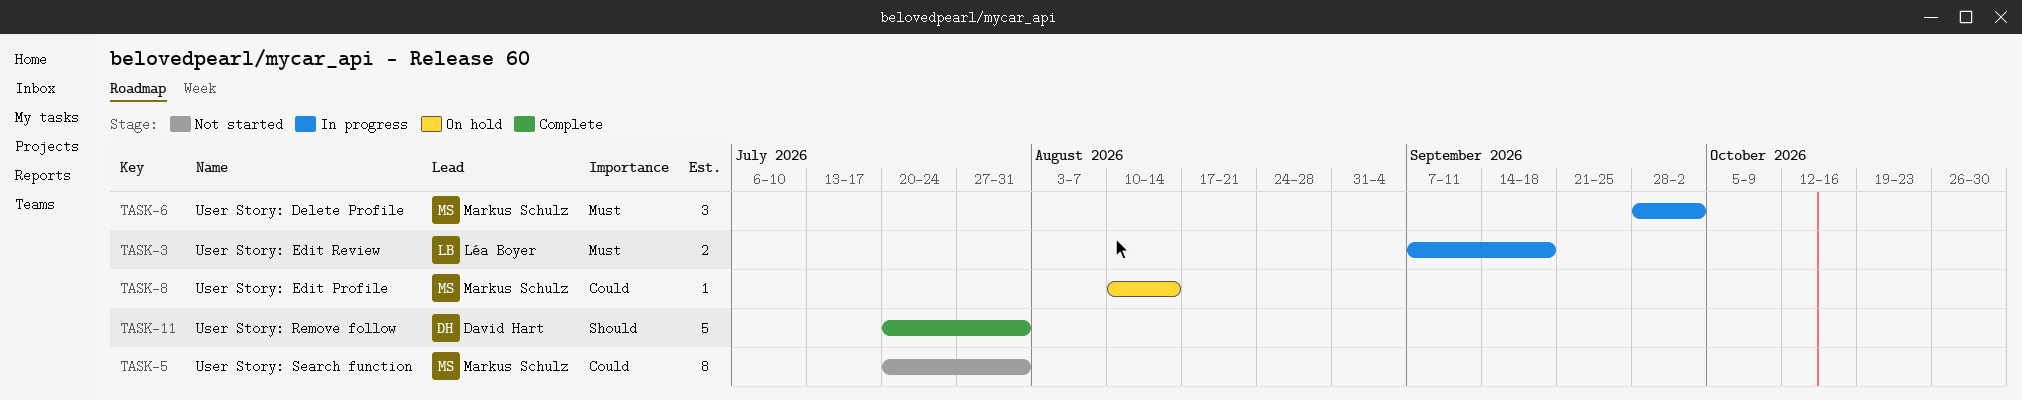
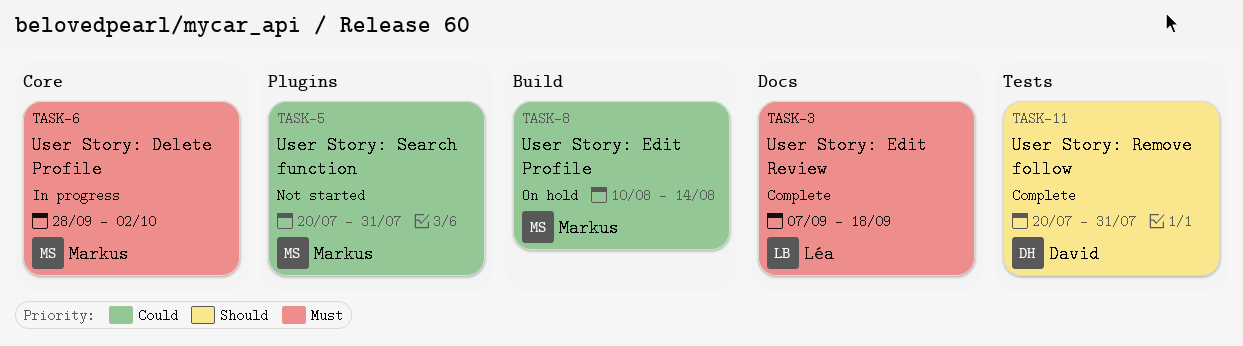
TASK-3, status: In progress -> Complete

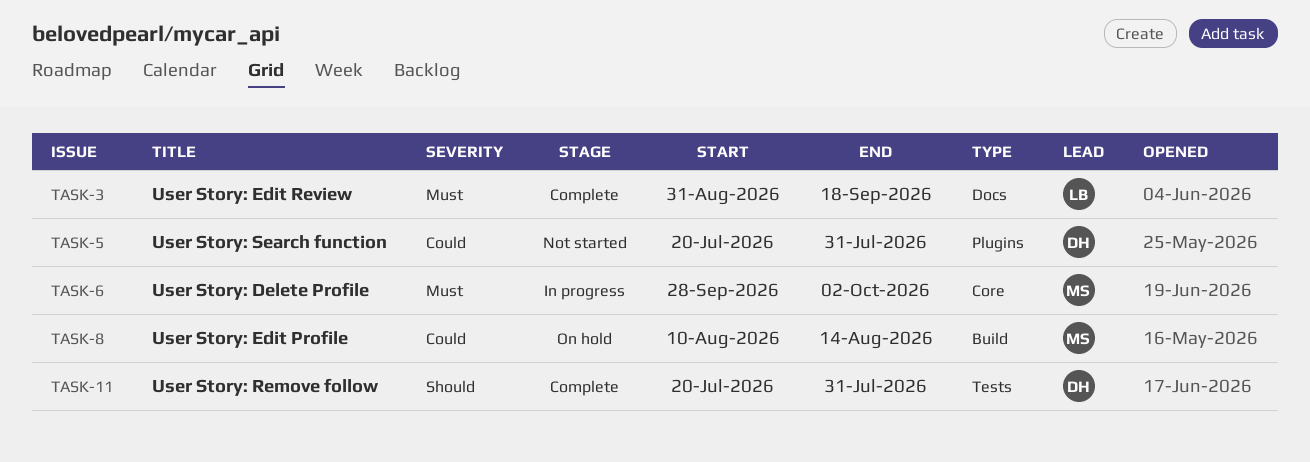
TASK-3, start: Sep 7 -> Aug 31
TASK-5, owner: Markus -> David

